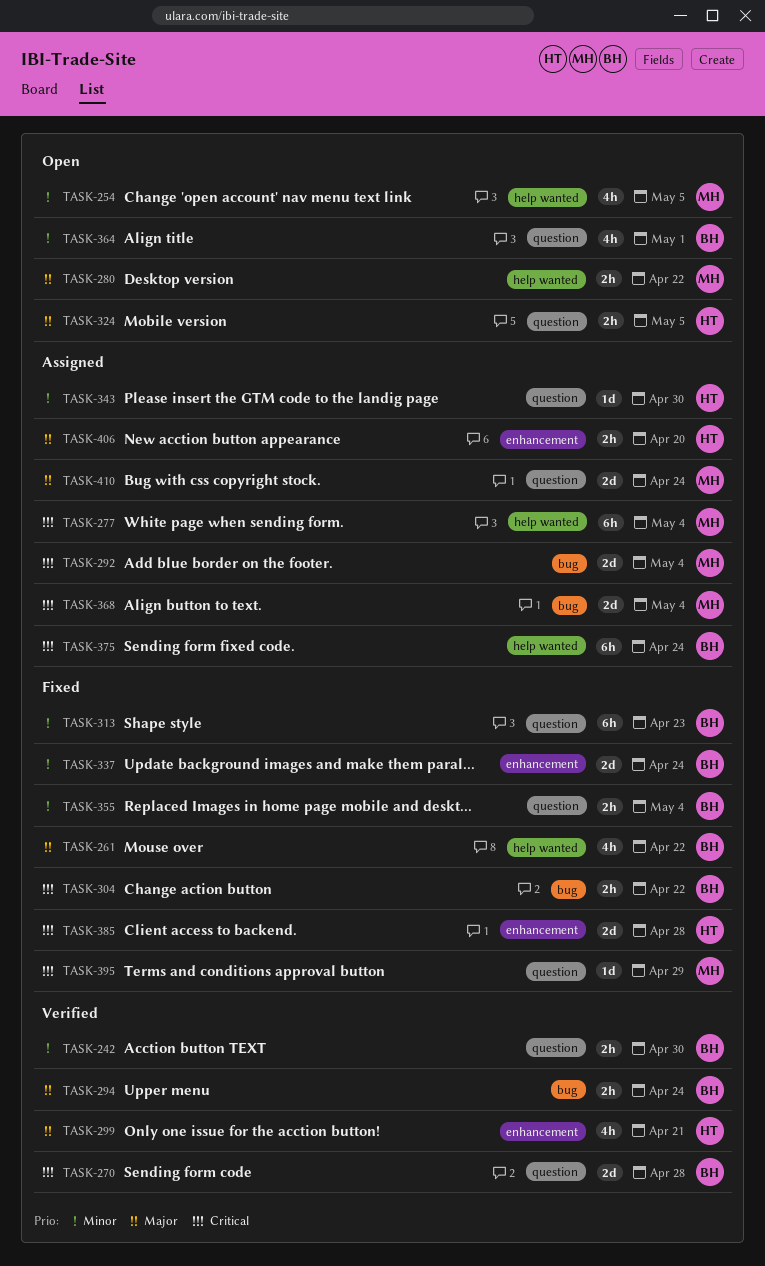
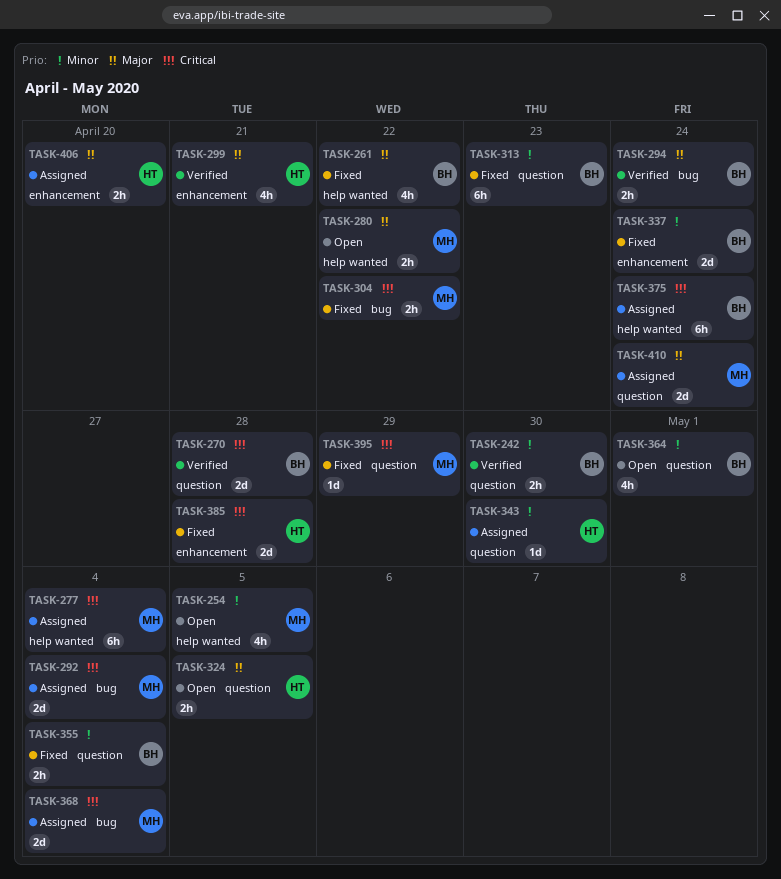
TASK-304, owner: BH -> MH

